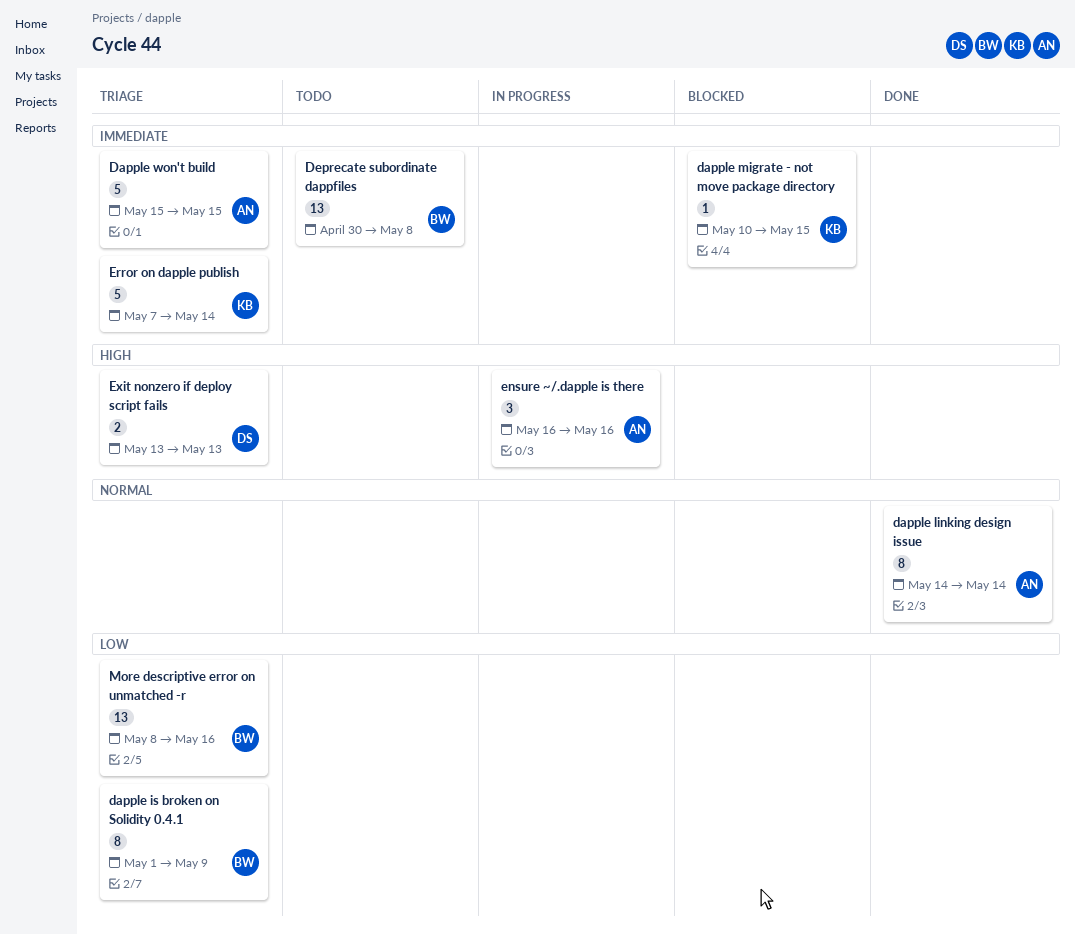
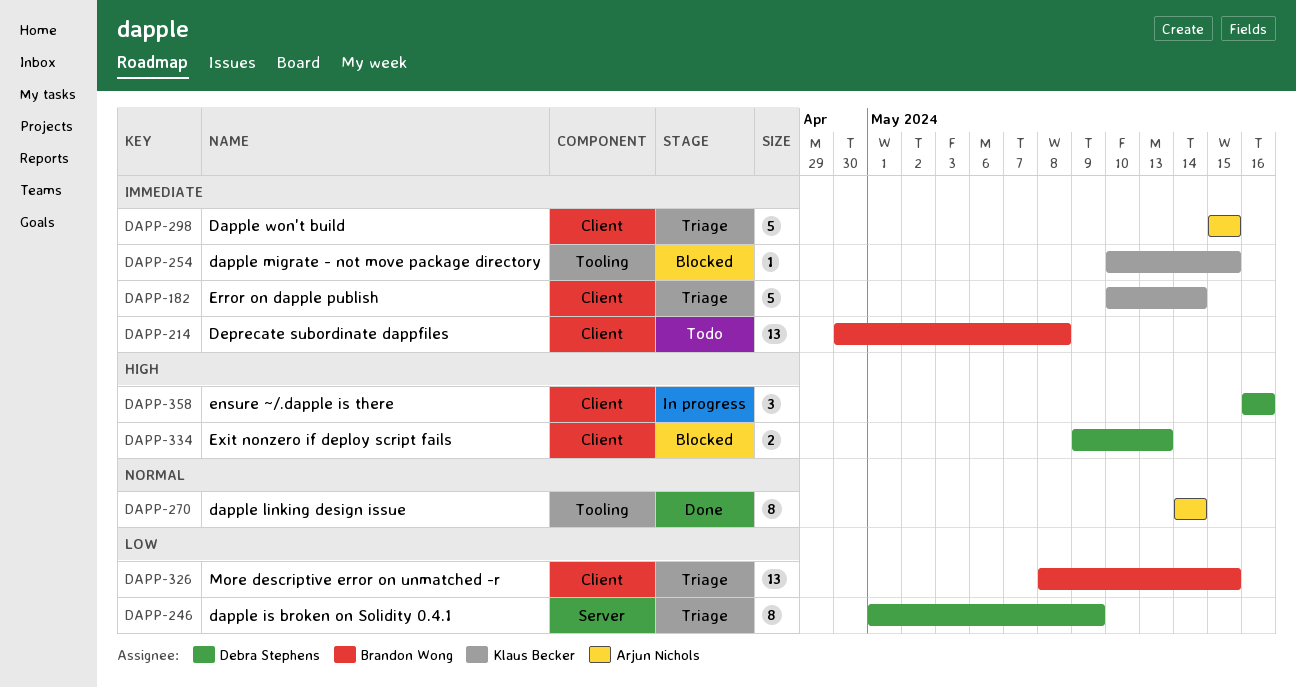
dapple is broken on Solidity 0.4.1, owner: Brandon Wong -> Debra Stephens
ensure ~/.dapple is there, owner: Arjun Nichols -> Debra Stephens
Error on dapple publish, start: May 7 -> May 10
Exit nonzero if deploy script fails, status: Triage -> Blocked
Exit nonzero if deploy script fails, start: May 13 -> May 9
More descriptive error on unmatched -r, due: May 16 -> May 15

